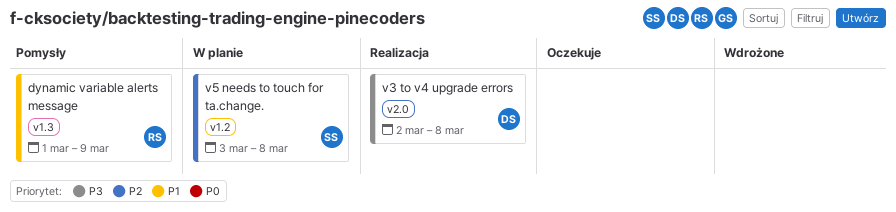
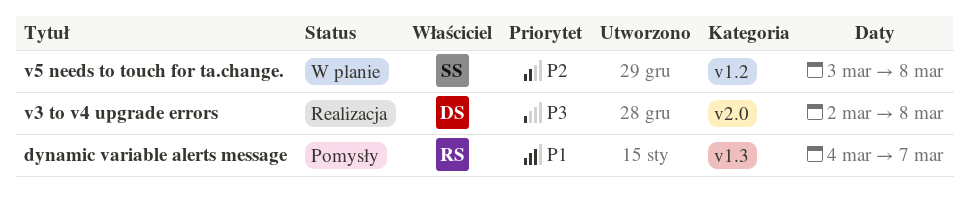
dynamic variable alerts message, start: Mar 1 -> Mar 4
dynamic variable alerts message, due: Mar 9 -> Mar 7

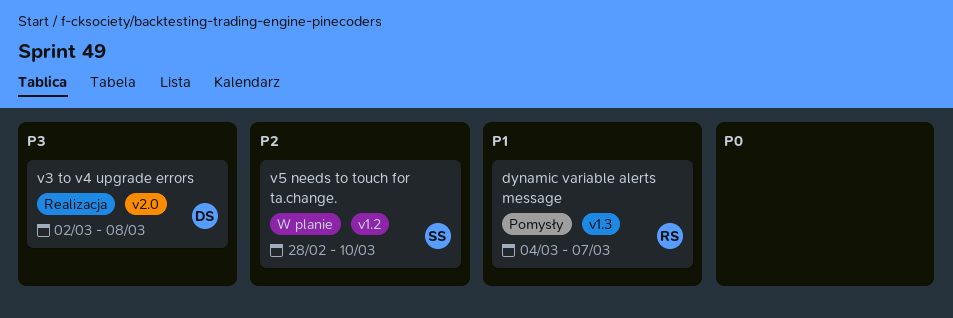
v5 needs to touch for ta.change., start: Mar 3 -> Feb 28
v5 needs to touch for ta.change., due: Mar 8 -> Mar 10

